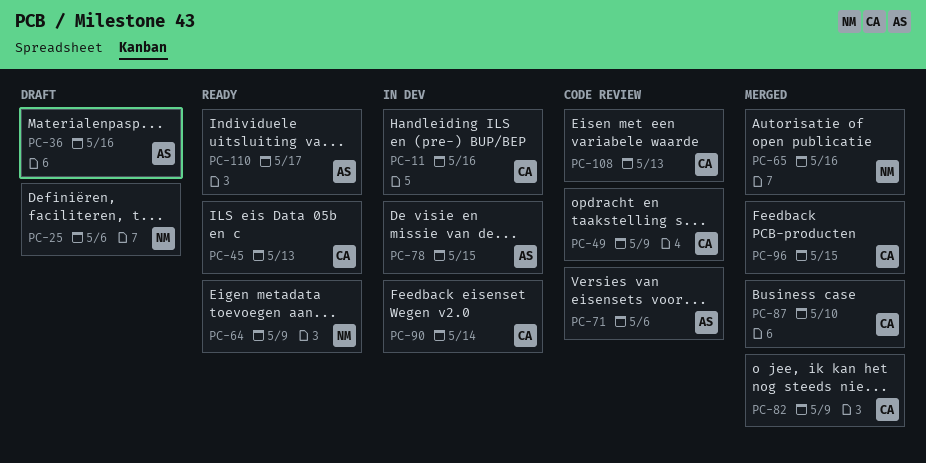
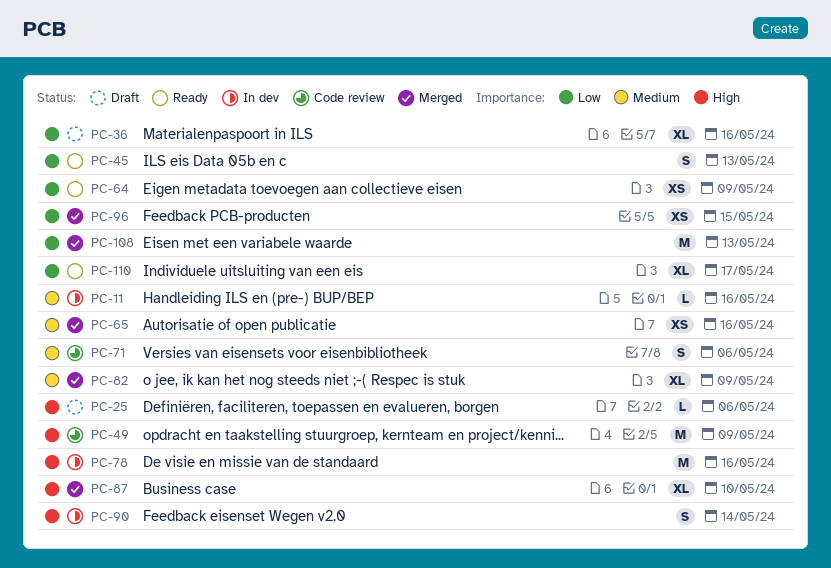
PC-78, due: May 15 -> May 16
PC-108, status: Code review -> Merged

